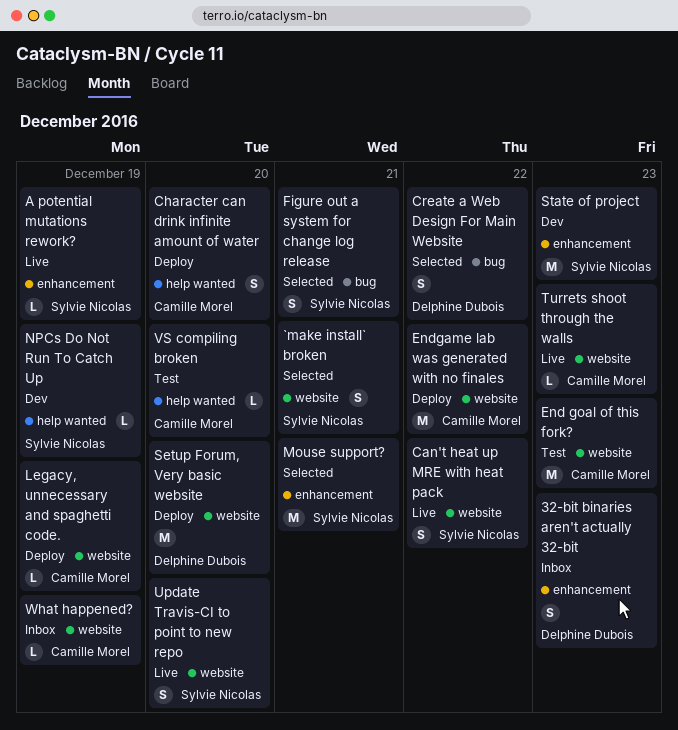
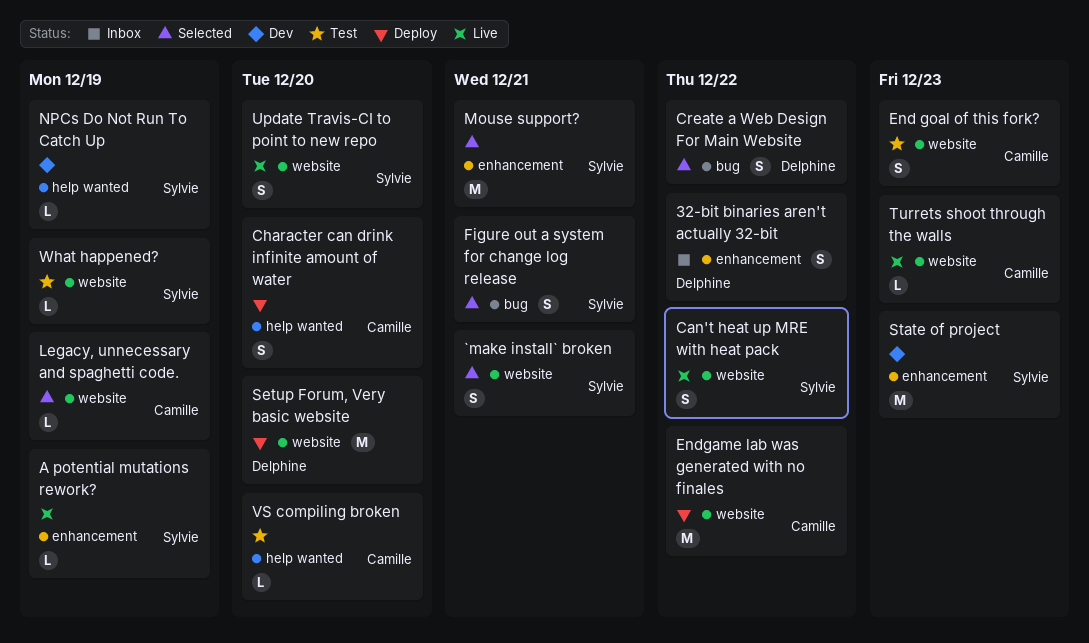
32-bit binaries aren't actually 32-bit, due: Dec 23 -> Dec 22
End goal of this fork?, estimate: M -> S
Legacy, unnecessary and spaghetti code., status: Deploy -> Selected
What happened?, status: Inbox -> Test
What happened?, owner: Camille Morel -> Sylvie Nicolas

